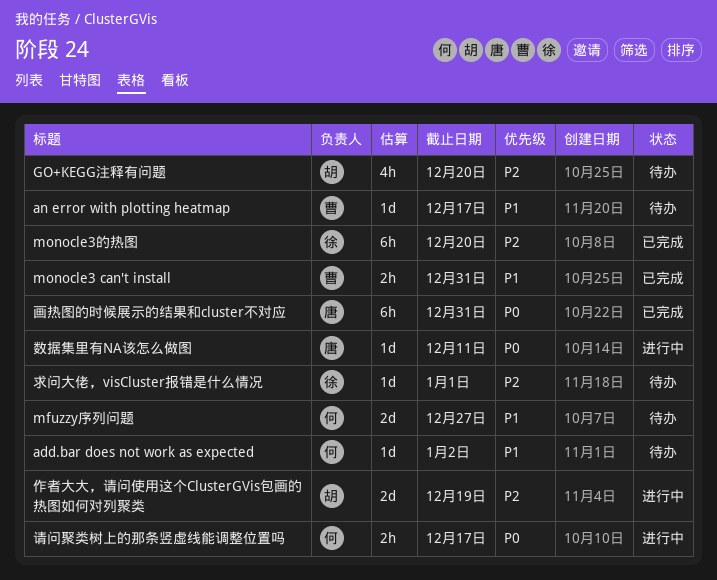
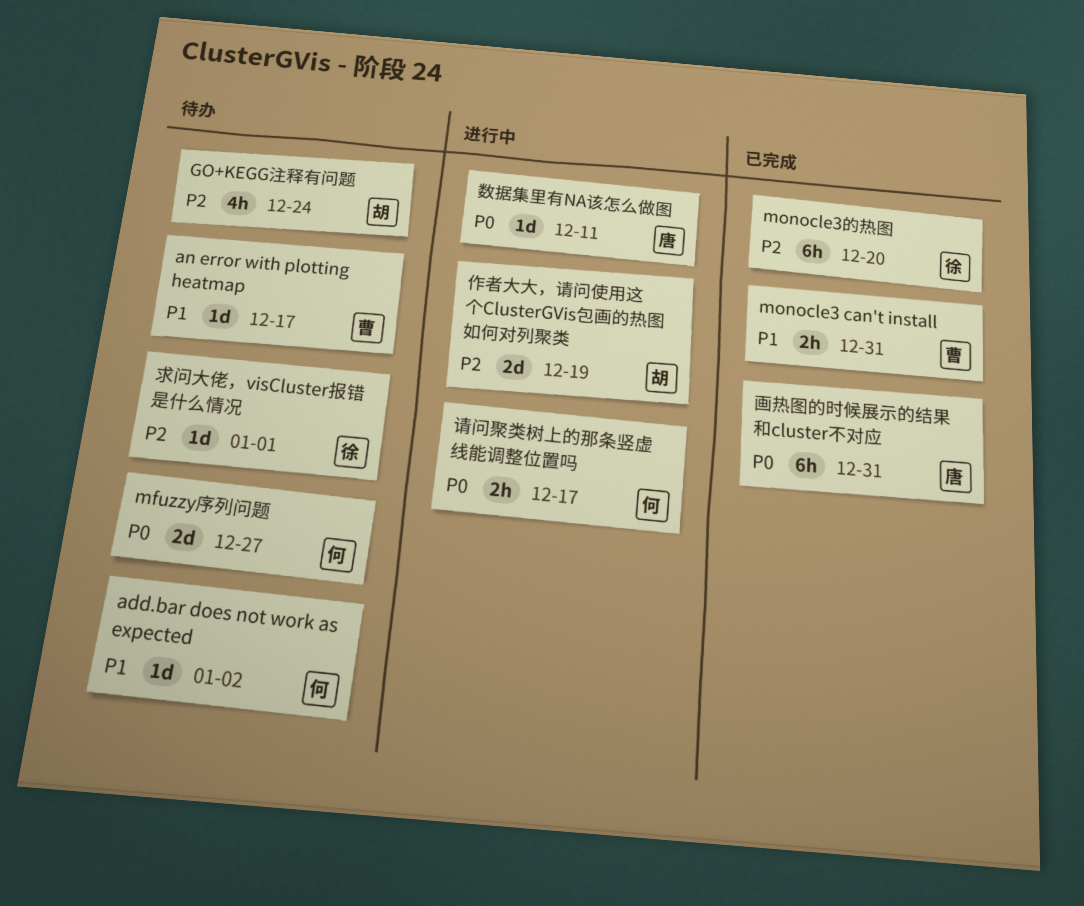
GO+KEGG注释有问题, due: Dec 20 -> Dec 24
mfuzzy序列问题, priority: P1 -> P0

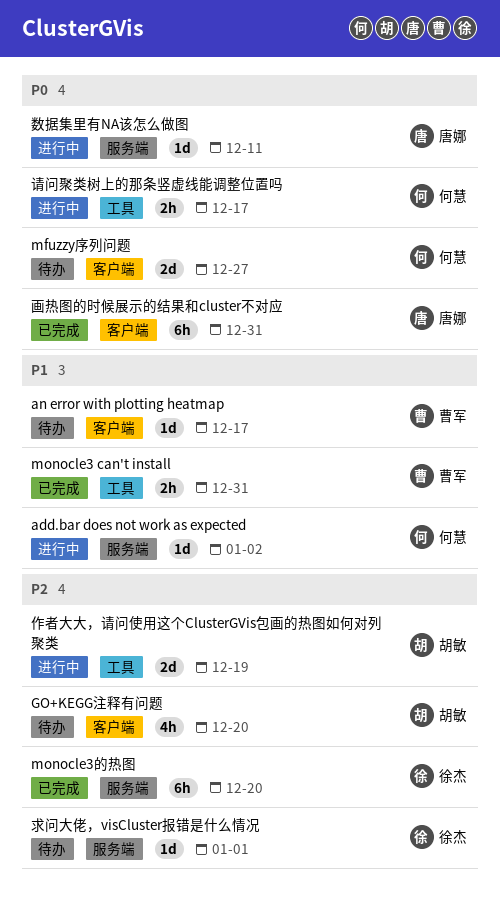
add.bar does not work as expected, status: 待办 -> 进行中
GO+KEGG注释有问题, due: Dec 24 -> Dec 20

